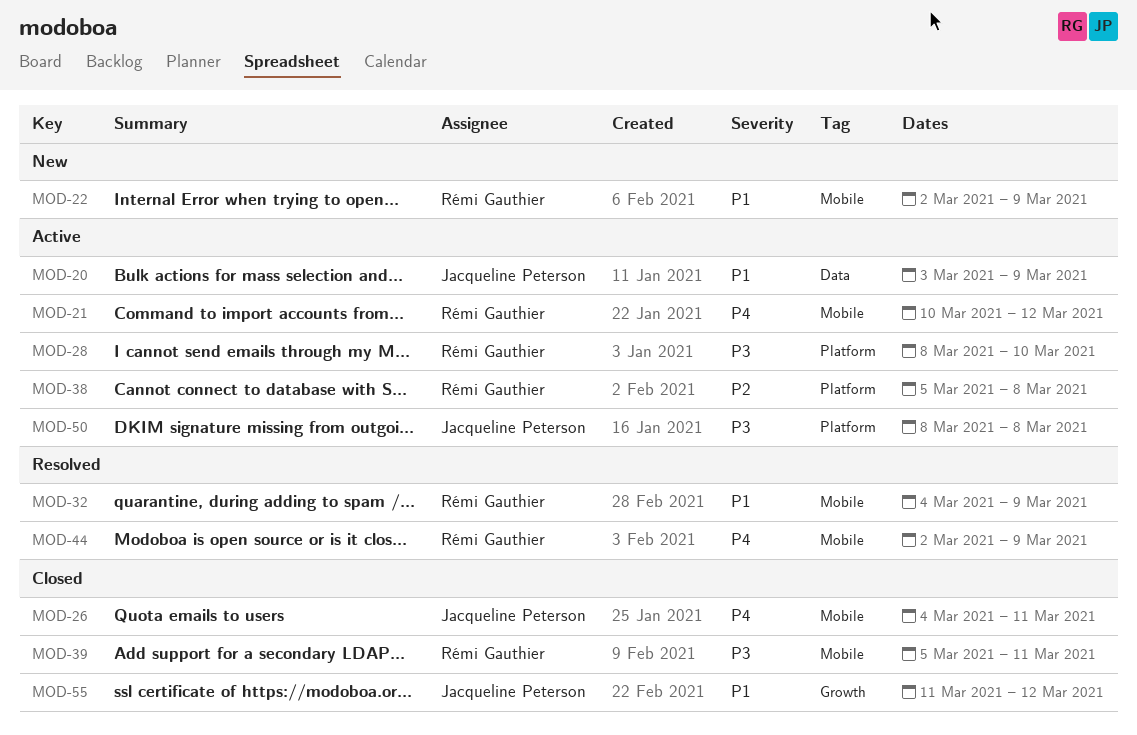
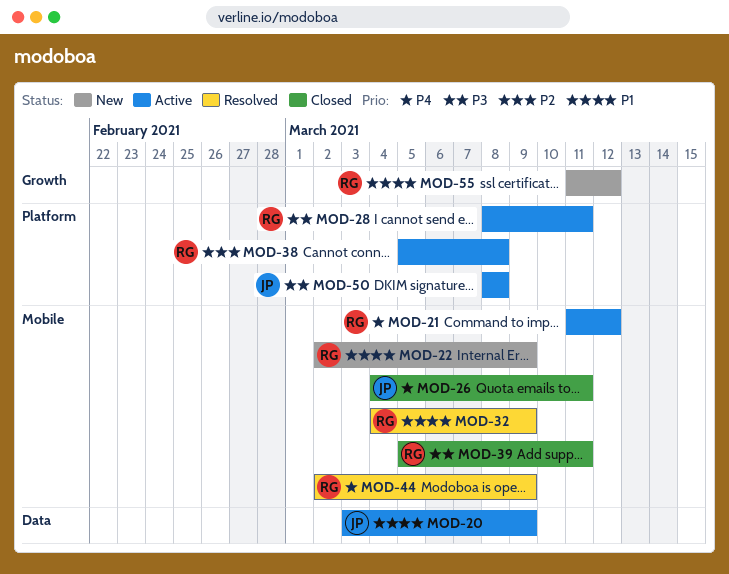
MOD-21, start: Mar 10 -> Mar 11
MOD-28, due: Mar 10 -> Mar 11
MOD-55, status: Closed -> New
MOD-55, owner: Jacqueline Peterson -> Rémi Gauthier

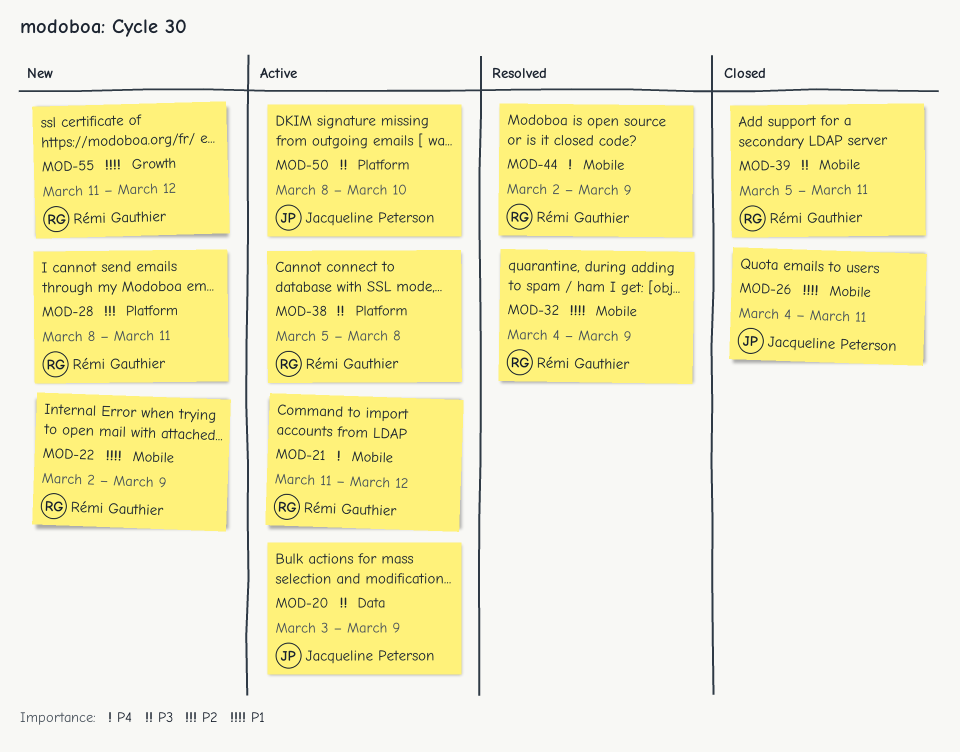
MOD-20, priority: P1 -> P3
MOD-26, priority: P4 -> P1
MOD-28, status: Active -> New
MOD-28, priority: P3 -> P2
MOD-38, priority: P2 -> P3
MOD-50, due: Mar 8 -> Mar 10

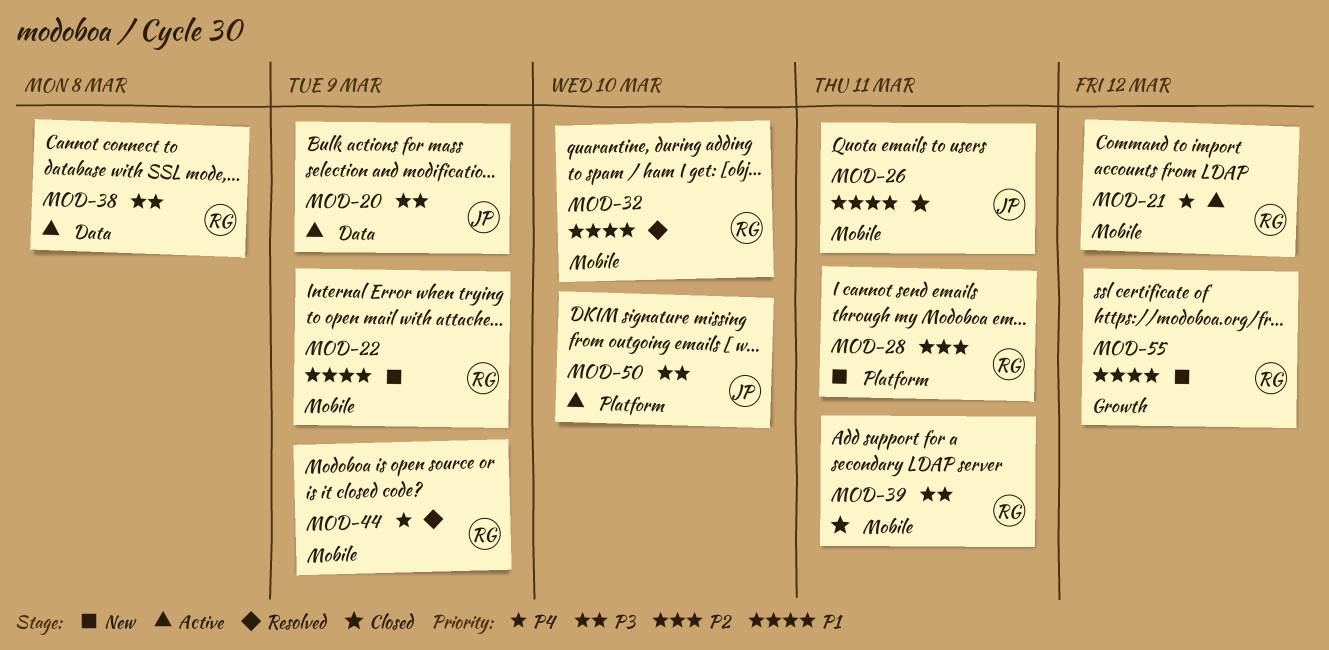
MOD-32, due: Mar 9 -> Mar 10
MOD-38, label: Platform -> Data

